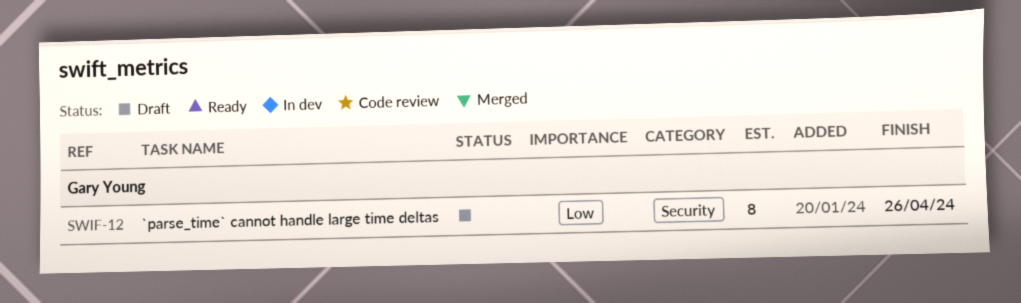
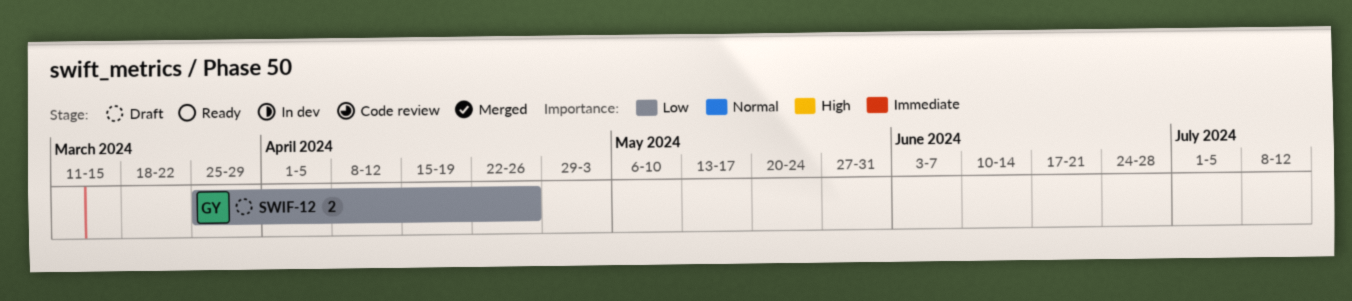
SWIF-12, estimate: 8 -> 2

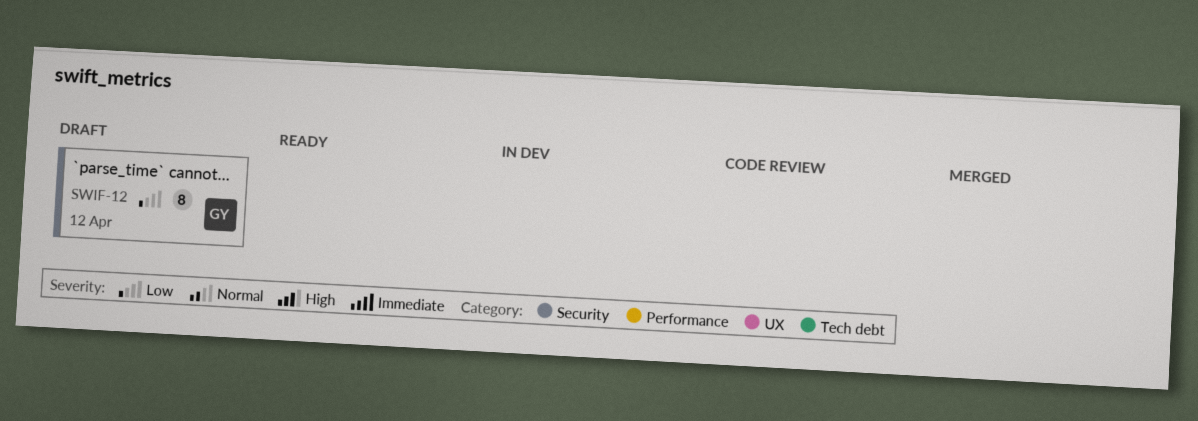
SWIF-12, estimate: 2 -> 8
SWIF-12, due: Apr 26 -> Apr 12

